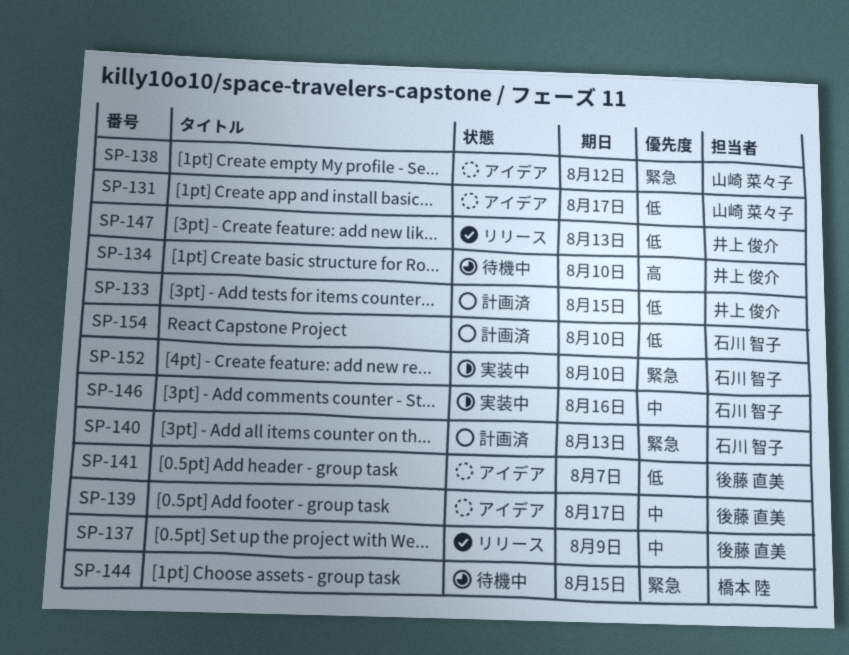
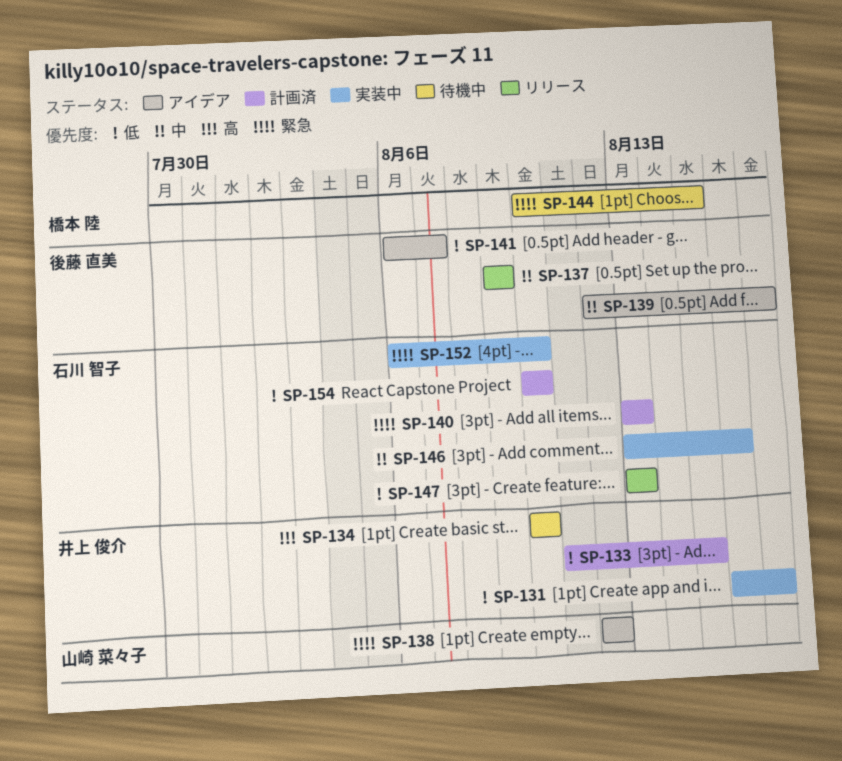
SP-131, status: アイデア -> 実装中
SP-131, owner: 山崎 菜々子 -> 井上 俊介
SP-147, owner: 井上 俊介 -> 石川 智子

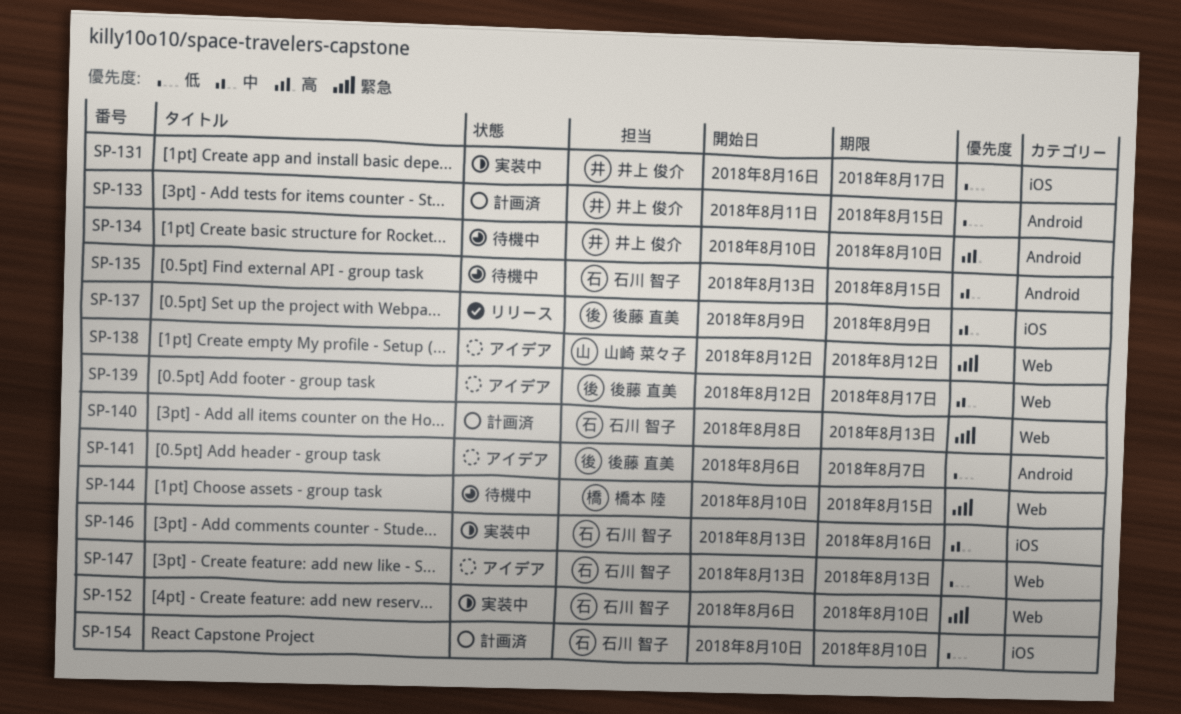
SP-135: none -> present
SP-140, start: Aug 13 -> Aug 8
SP-147, status: リリース -> アイデア

